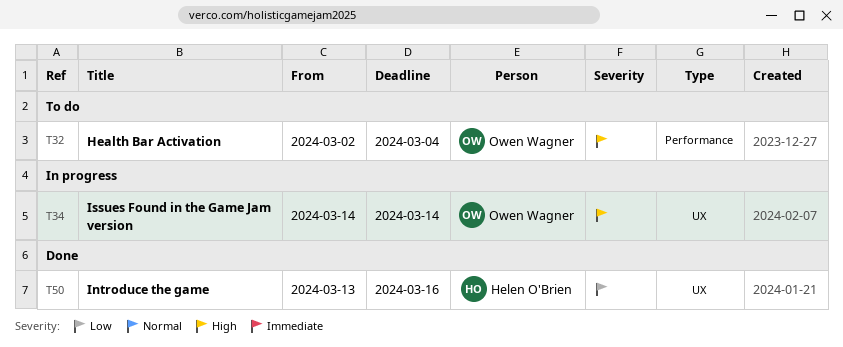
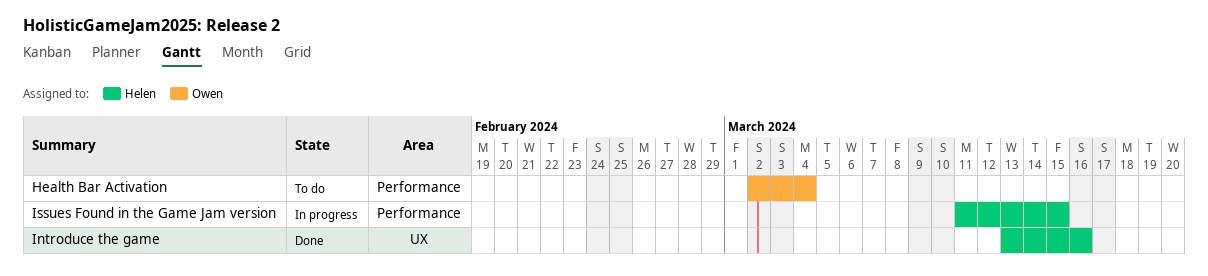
Issues Found in the Game Jam version, owner: Owen Wagner -> Helen O'Brien
Issues Found in the Game Jam version, label: UX -> Performance
Issues Found in the Game Jam version, start: Mar 14 -> Mar 11
Issues Found in the Game Jam version, due: Mar 14 -> Mar 15

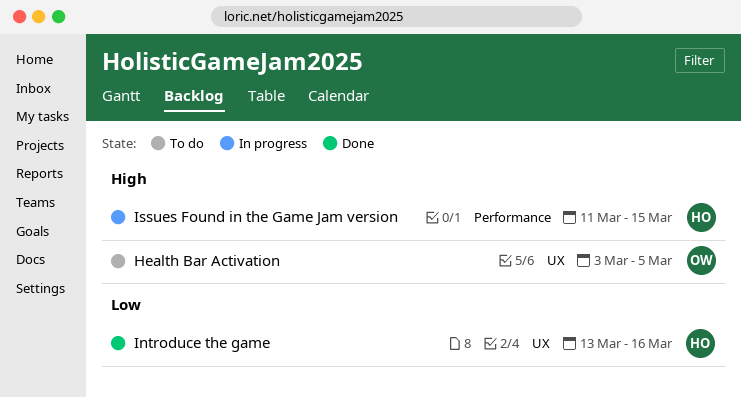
Health Bar Activation, label: Performance -> UX
Health Bar Activation, start: Mar 2 -> Mar 3
Health Bar Activation, due: Mar 4 -> Mar 5

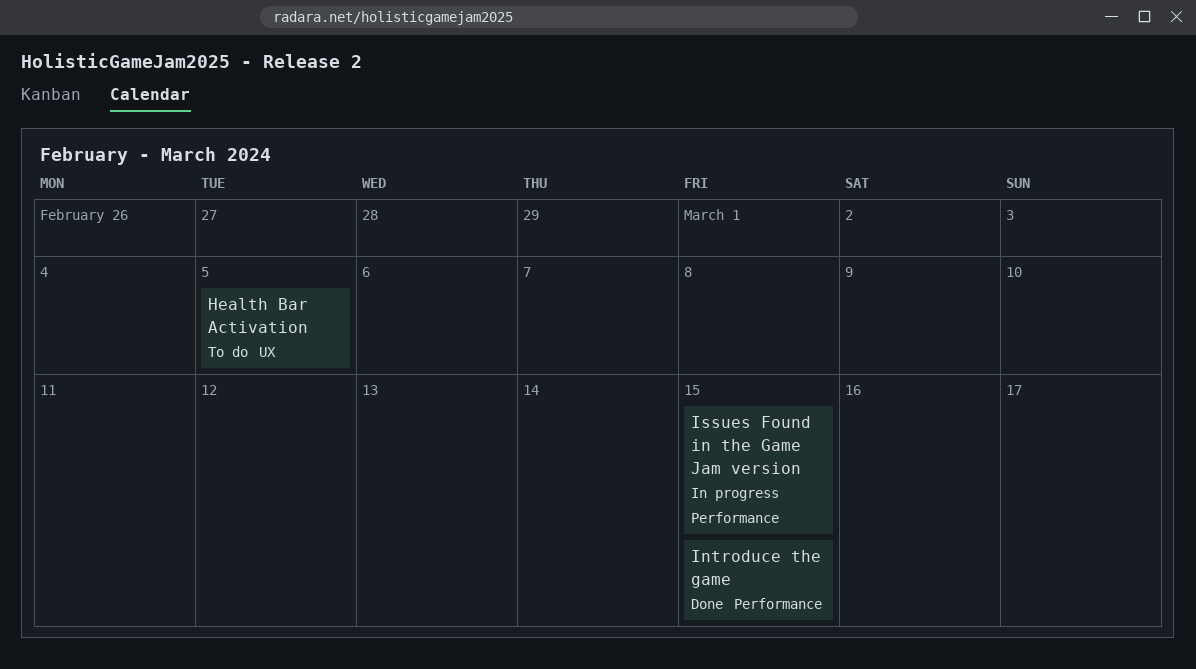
Introduce the game, label: UX -> Performance
Introduce the game, due: Mar 16 -> Mar 15

